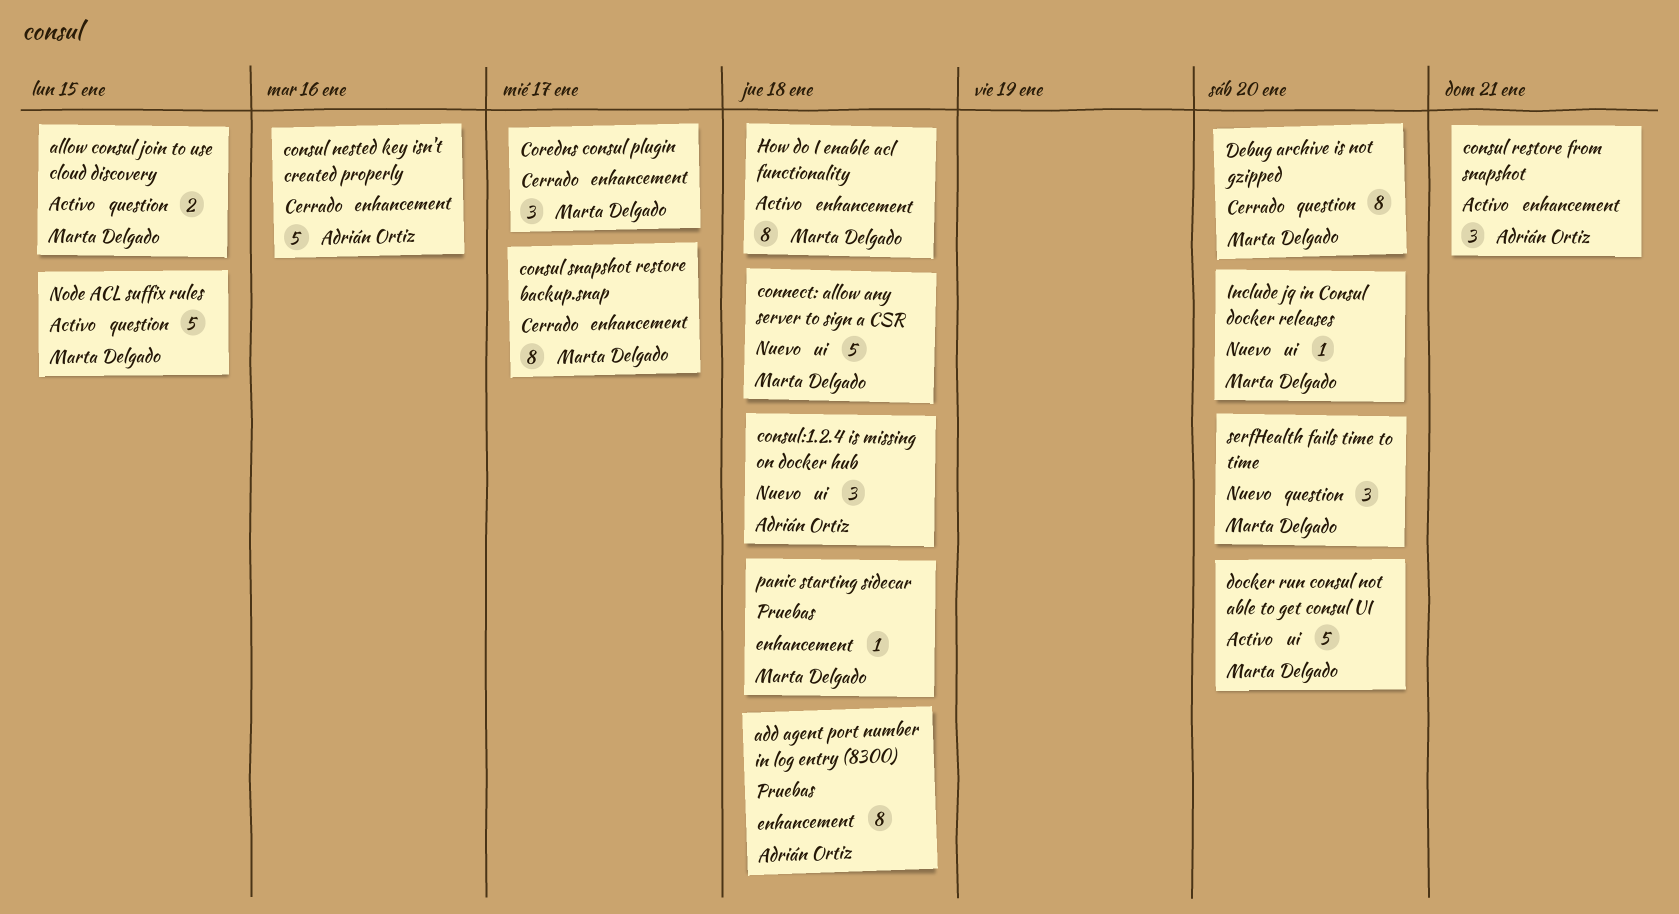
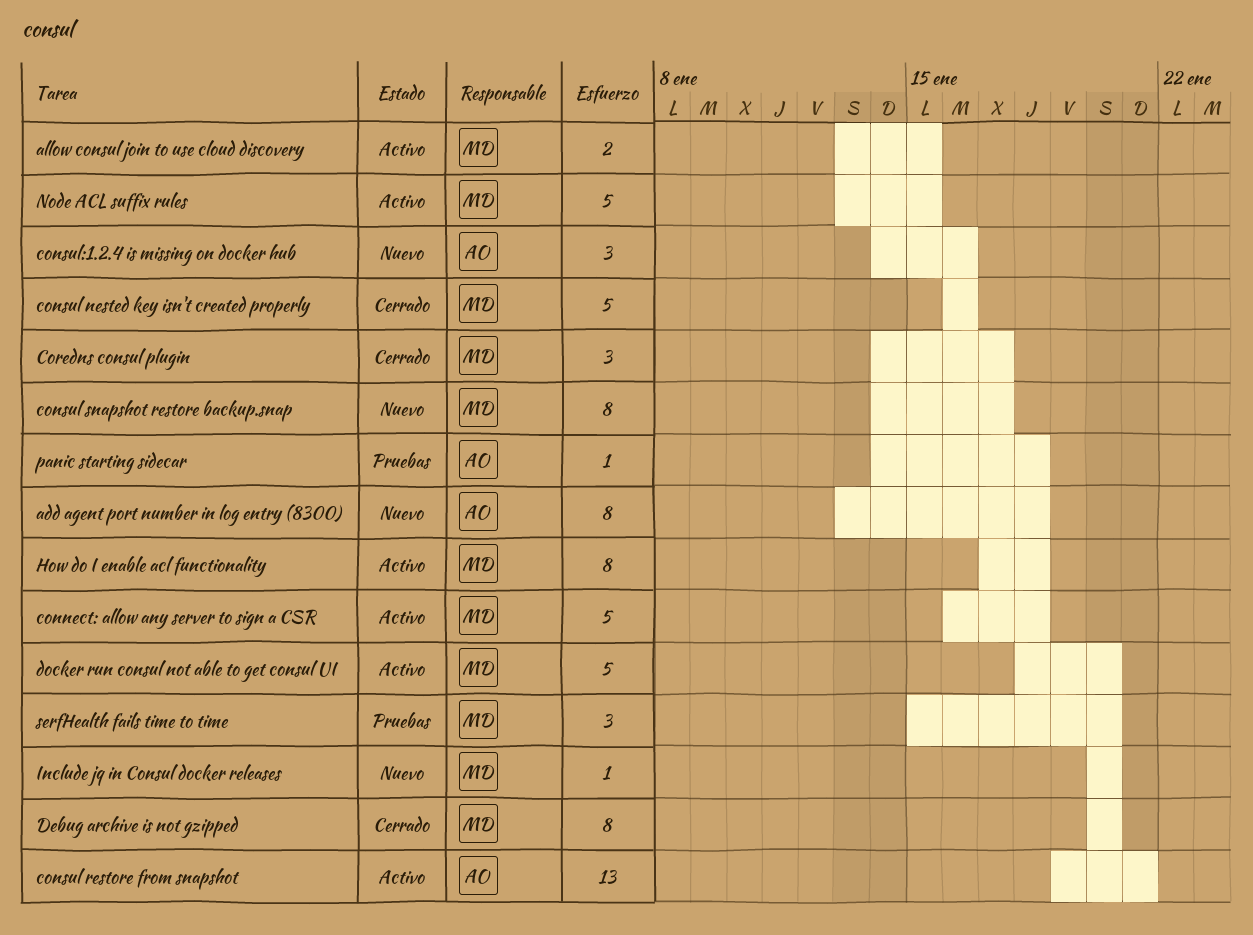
add agent port number in log entry (8300), status: Pruebas -> Nuevo
connect: allow any server to sign a CSR, status: Nuevo -> Activo
consul nested key isn't created properly, owner: Adrián Ortiz -> Marta Delgado
consul restore from snapshot, estimate: 3 -> 13
consul snapshot restore backup.snap, status: Cerrado -> Nuevo
consul:1.2.4 is missing on docker hub, due: Jan 18 -> Jan 16
panic starting sidecar, owner: Marta Delgado -> Adrián Ortiz
serfHealth fails time to time, status: Nuevo -> Pruebas

